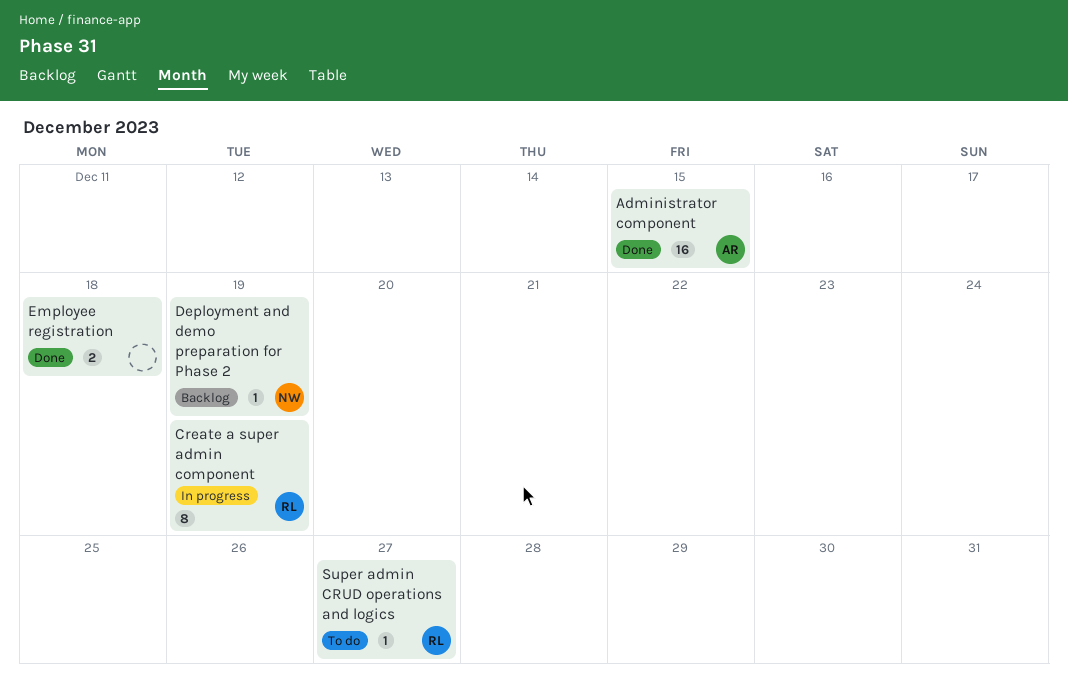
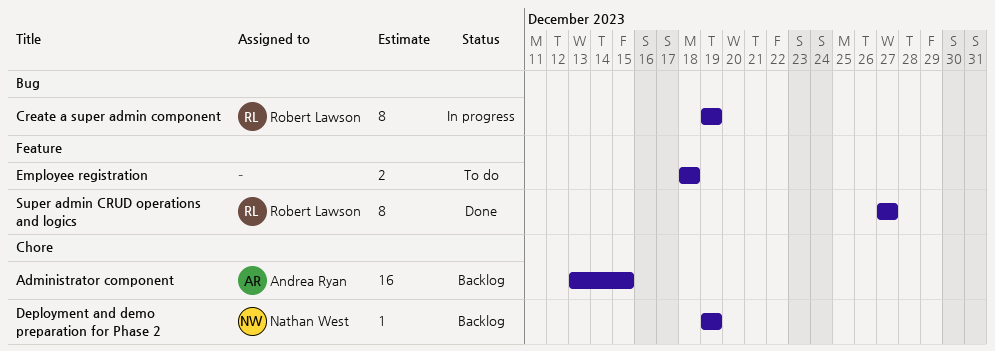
Administrator component, status: Done -> Backlog
Employee registration, status: Done -> To do
Super admin CRUD operations and logics, status: To do -> Done
Super admin CRUD operations and logics, estimate: 1 -> 8

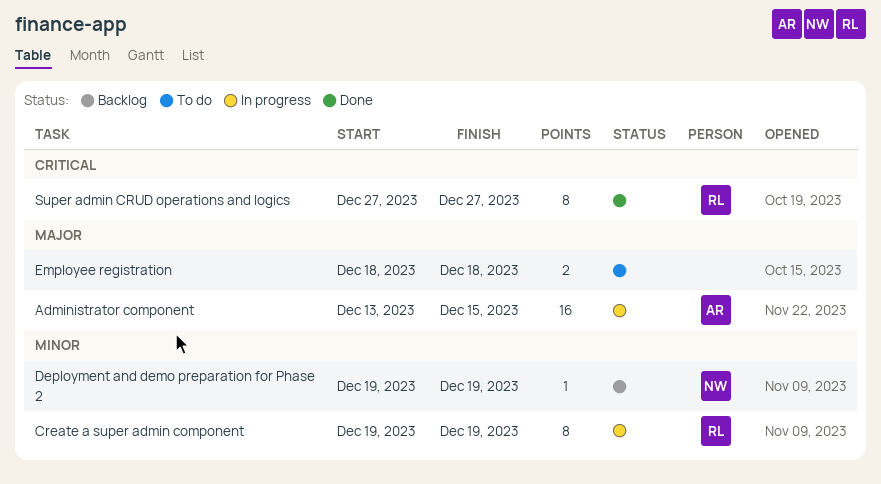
Administrator component, status: Backlog -> In progress

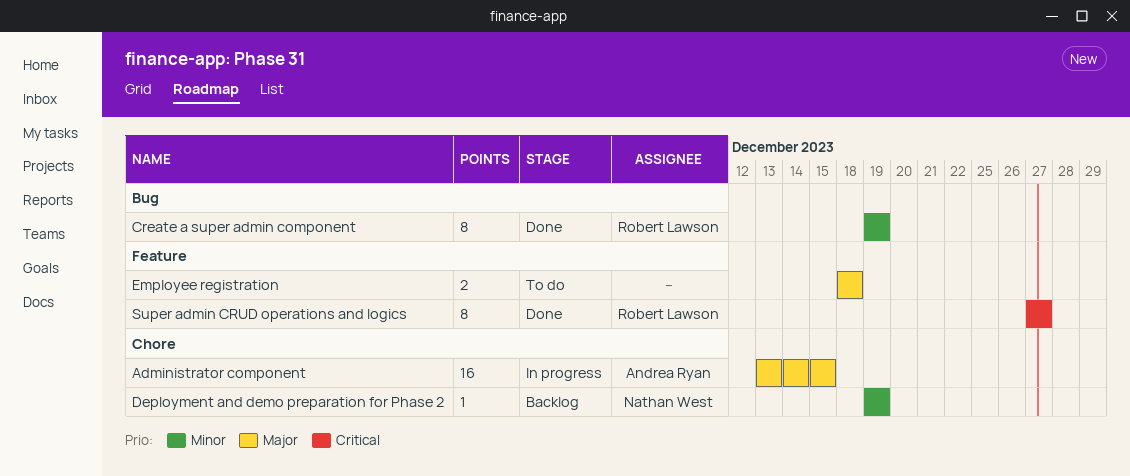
Create a super admin component, status: In progress -> Done

